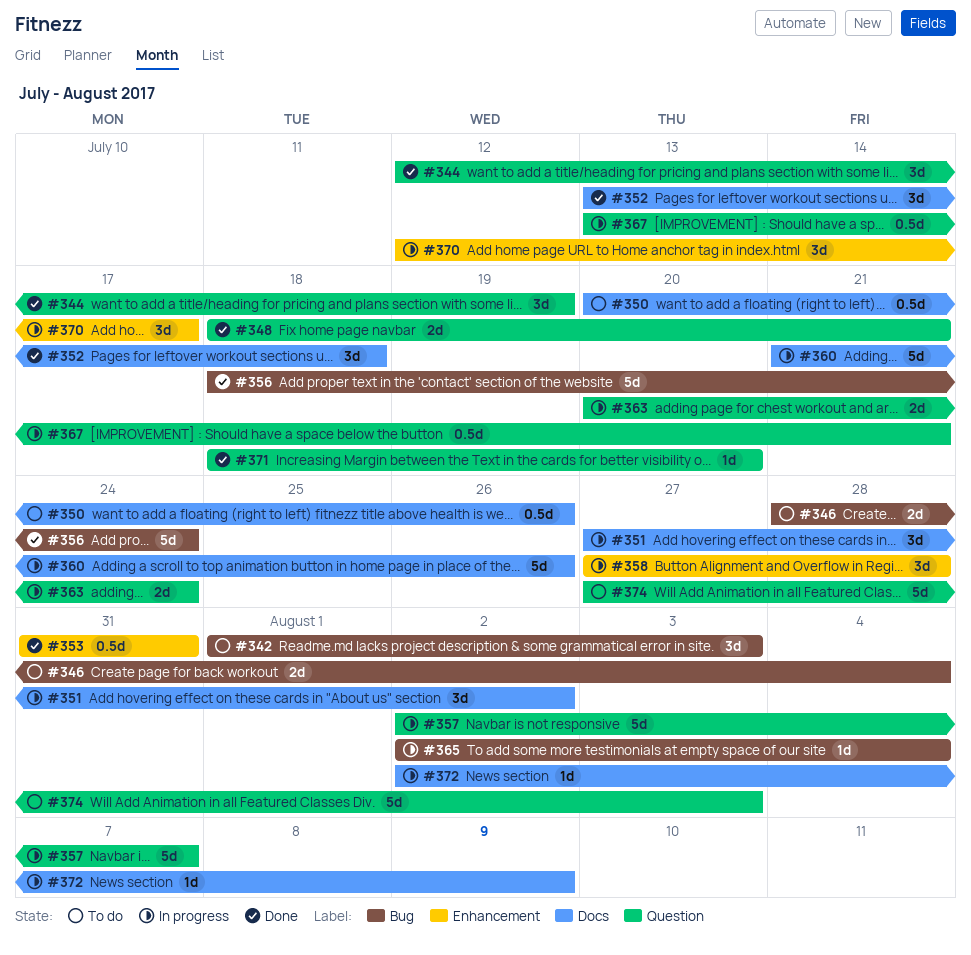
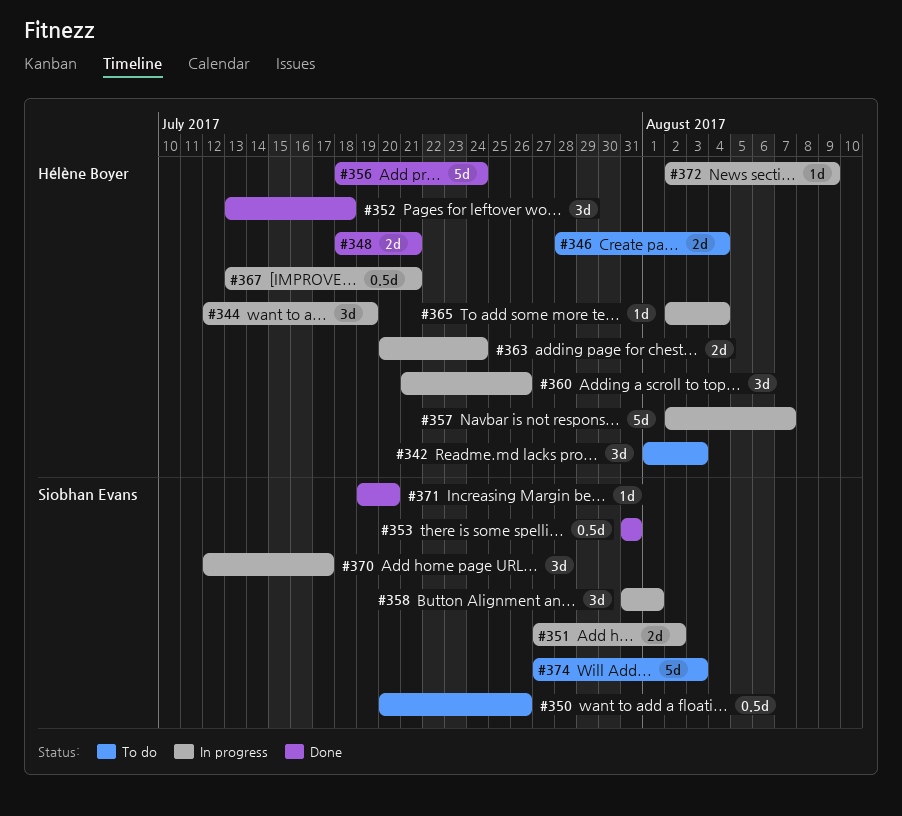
#344, status: Done -> In progress
#351, estimate: 3d -> 2d
#358, start: Jul 27 -> Jul 31
#358, due: Jul 28 -> Aug 1
#360, estimate: 5d -> 3d
#371, start: Jul 18 -> Jul 19

